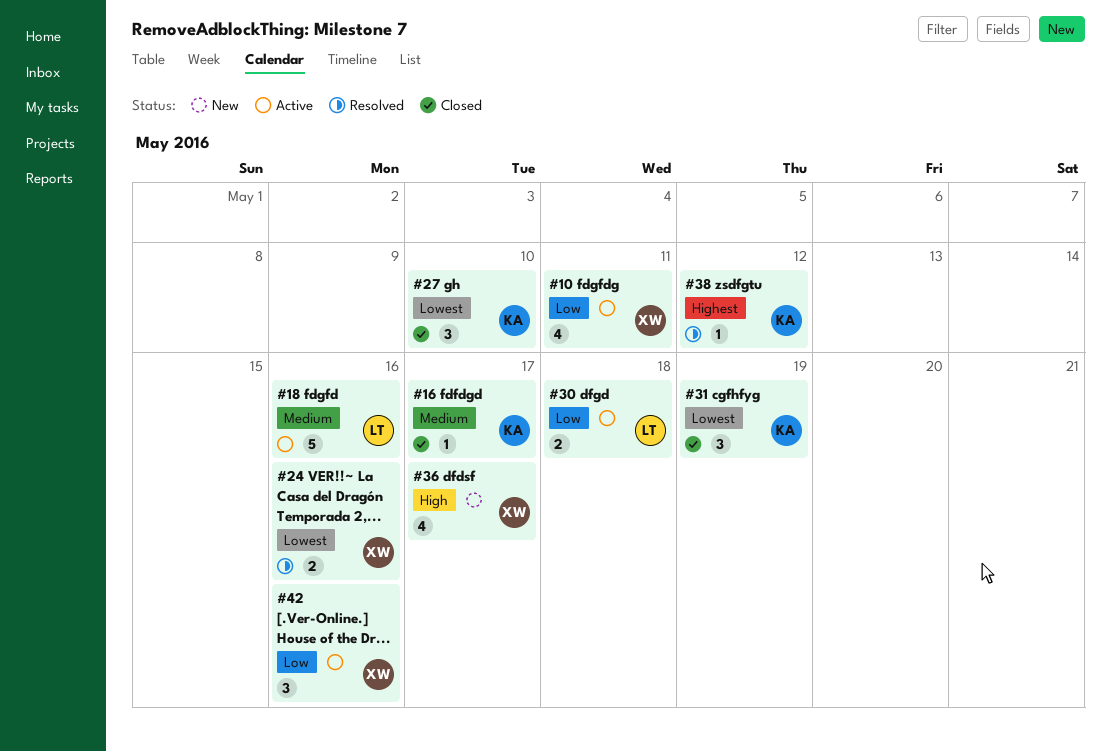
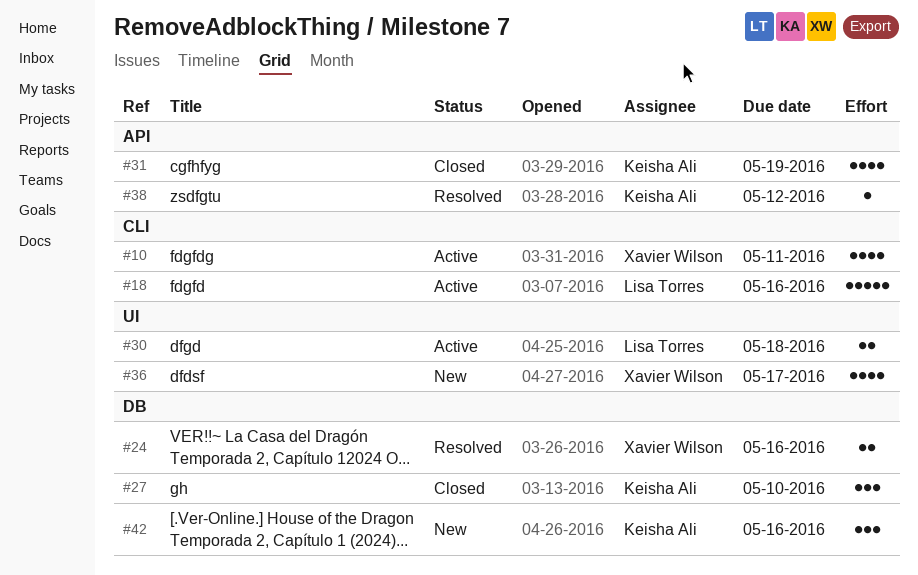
#16: present -> none
#31, estimate: 3 -> 4
#42, status: Active -> New
#42, owner: Xavier Wilson -> Keisha Ali

